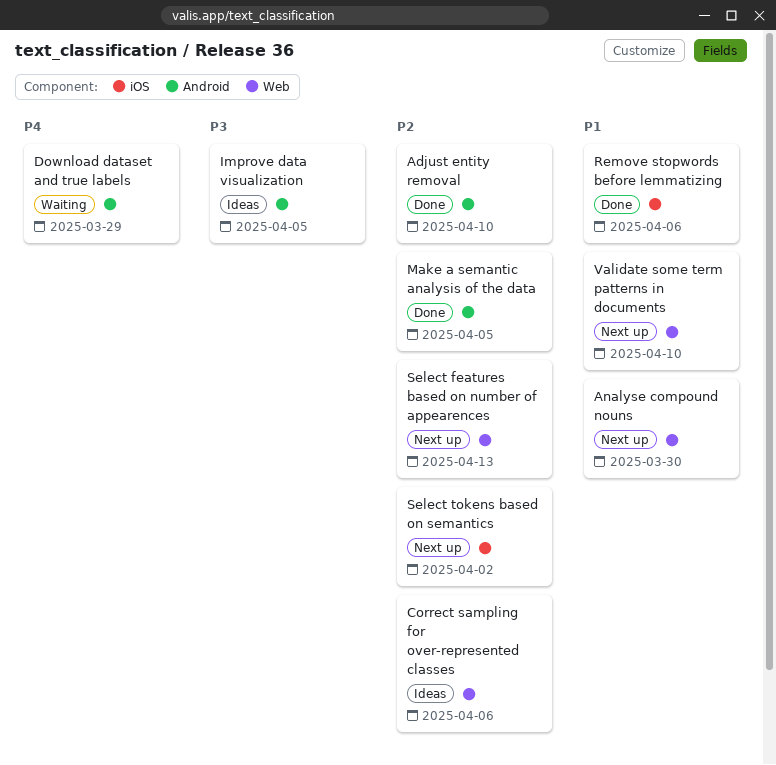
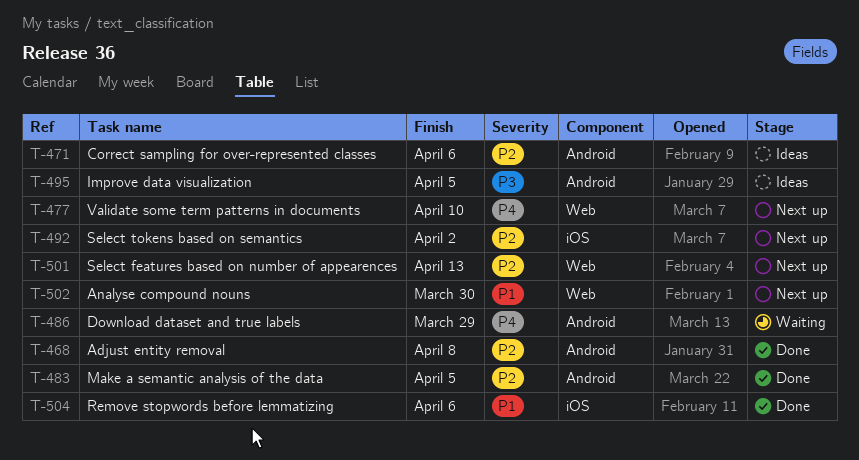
Adjust entity removal, due: Apr 10 -> Apr 8
Correct sampling for over-represented classes, label: Web -> Android
Validate some term patterns in documents, priority: P1 -> P4

